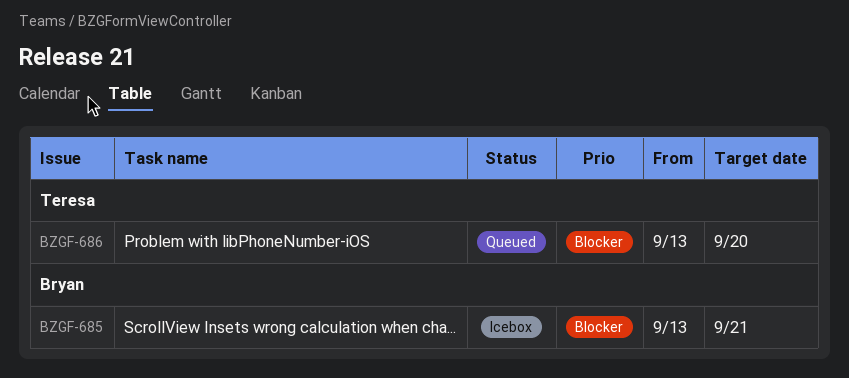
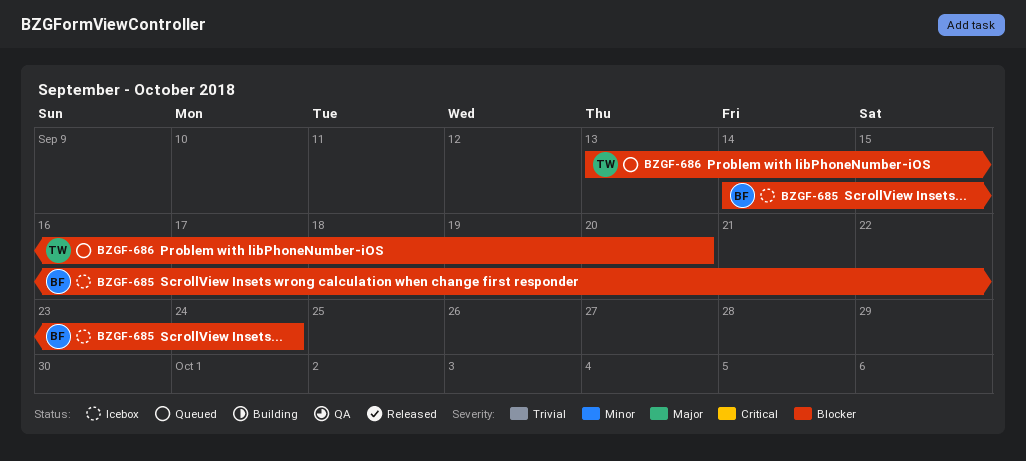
BZGF-685, start: Sep 13 -> Sep 14
BZGF-685, due: Sep 21 -> Sep 24

